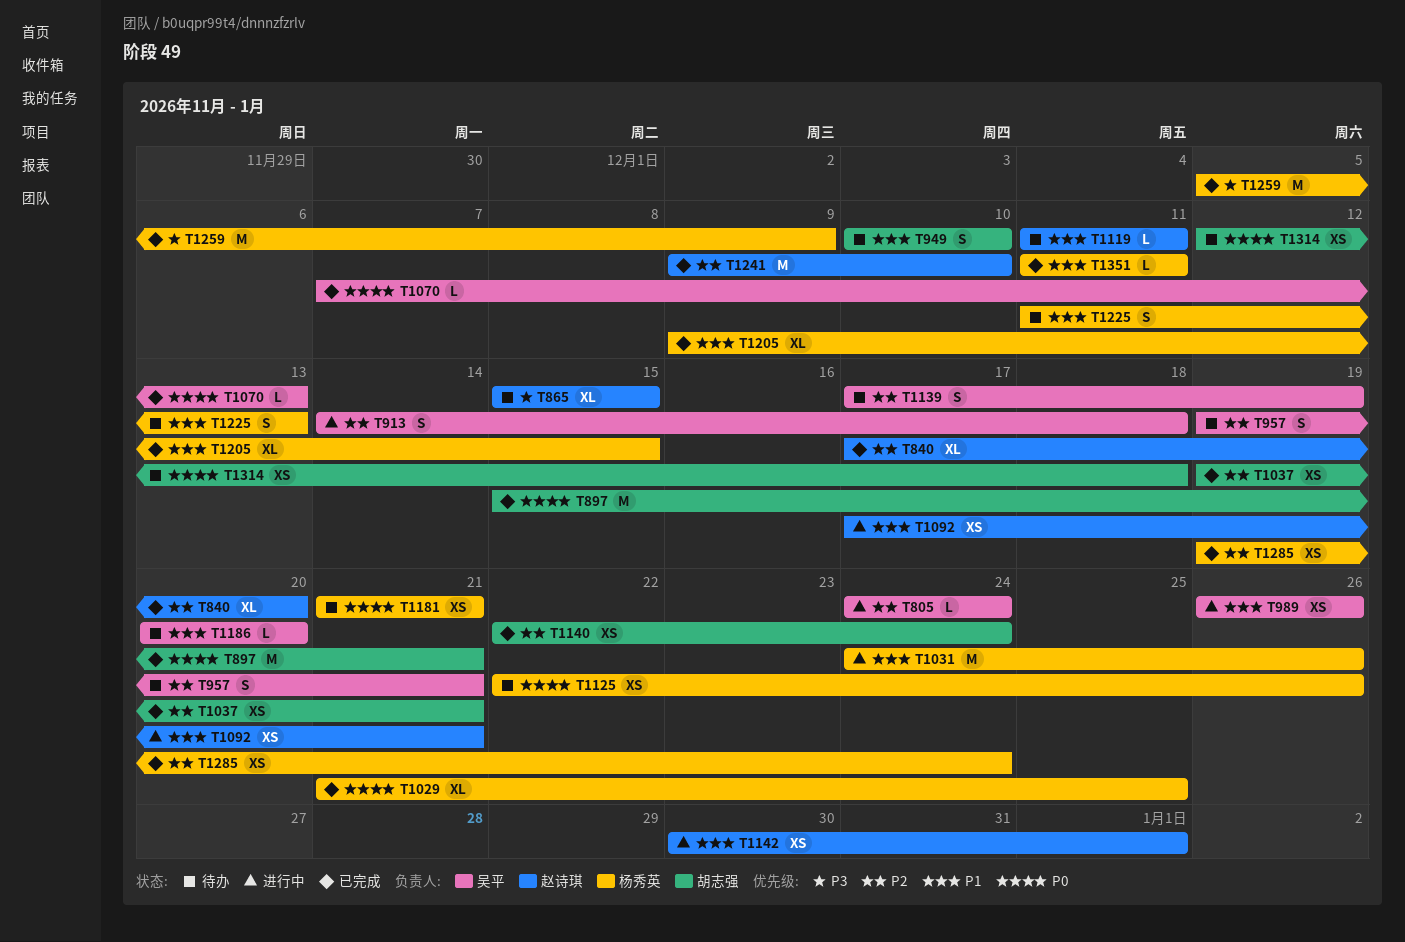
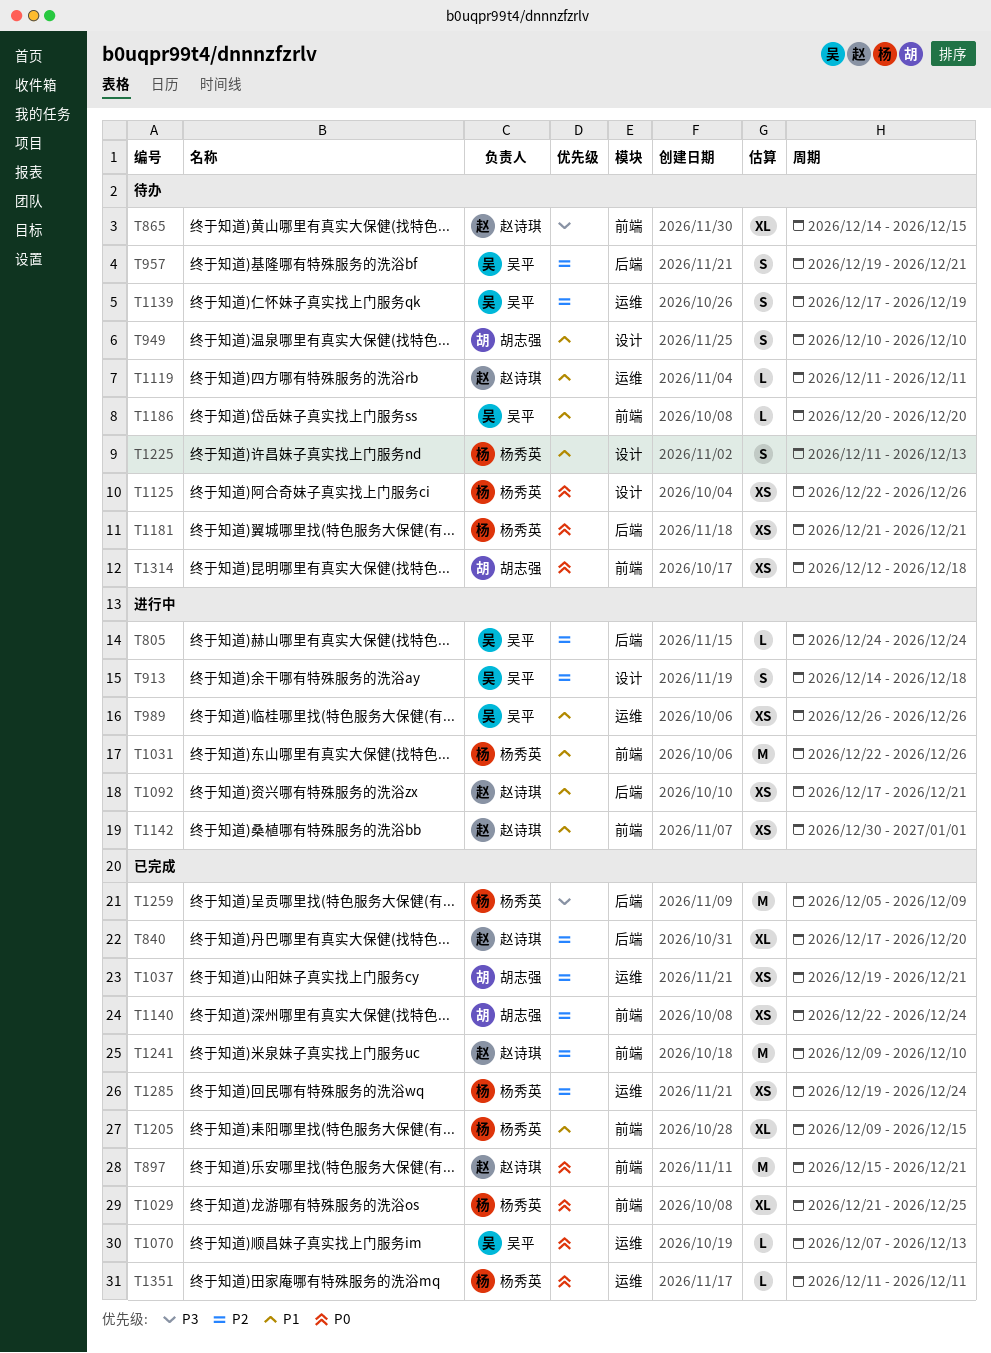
T865, start: Dec 15 -> Dec 14
T897, owner: 胡志强 -> 赵诗琪
T1031, start: Dec 24 -> Dec 22
T1351, priority: P1 -> P0

